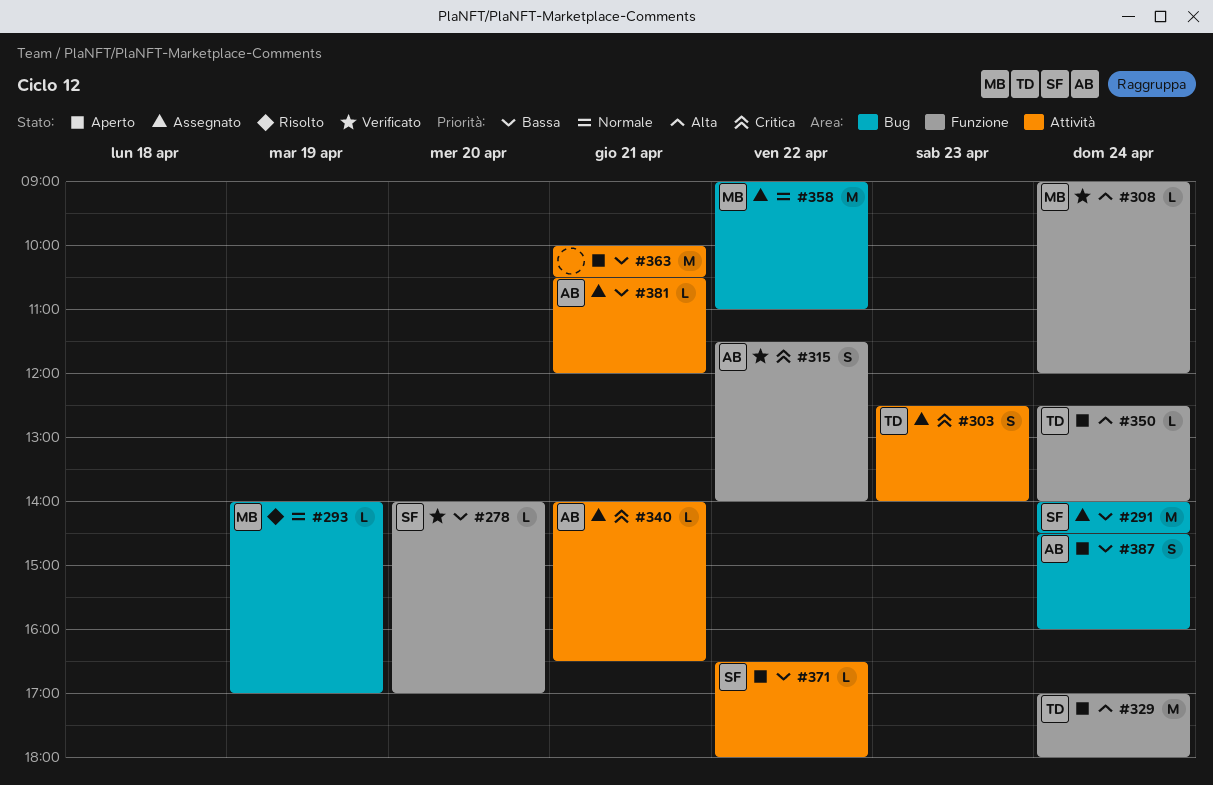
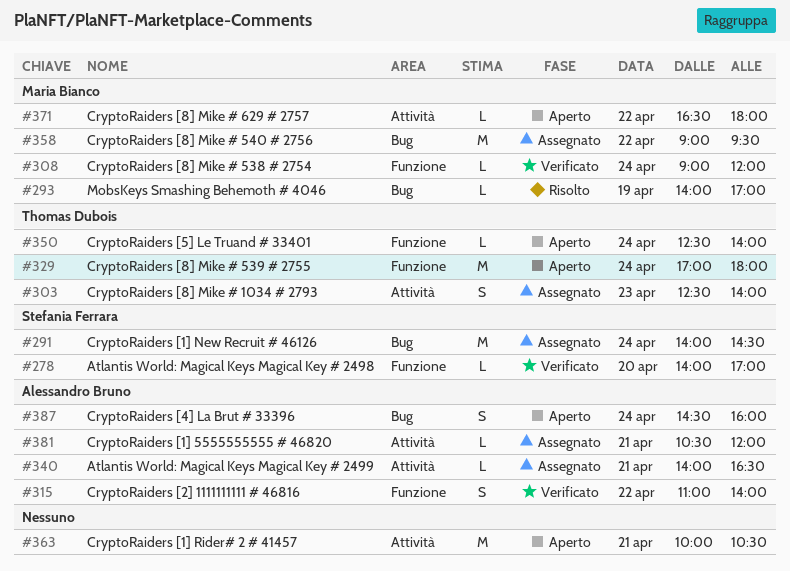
#315, begins: 11:30 -> 11:00
#358, ends: 11:00 -> 09:30
#371, owner: Stefania Ferrara -> Maria Bianco

